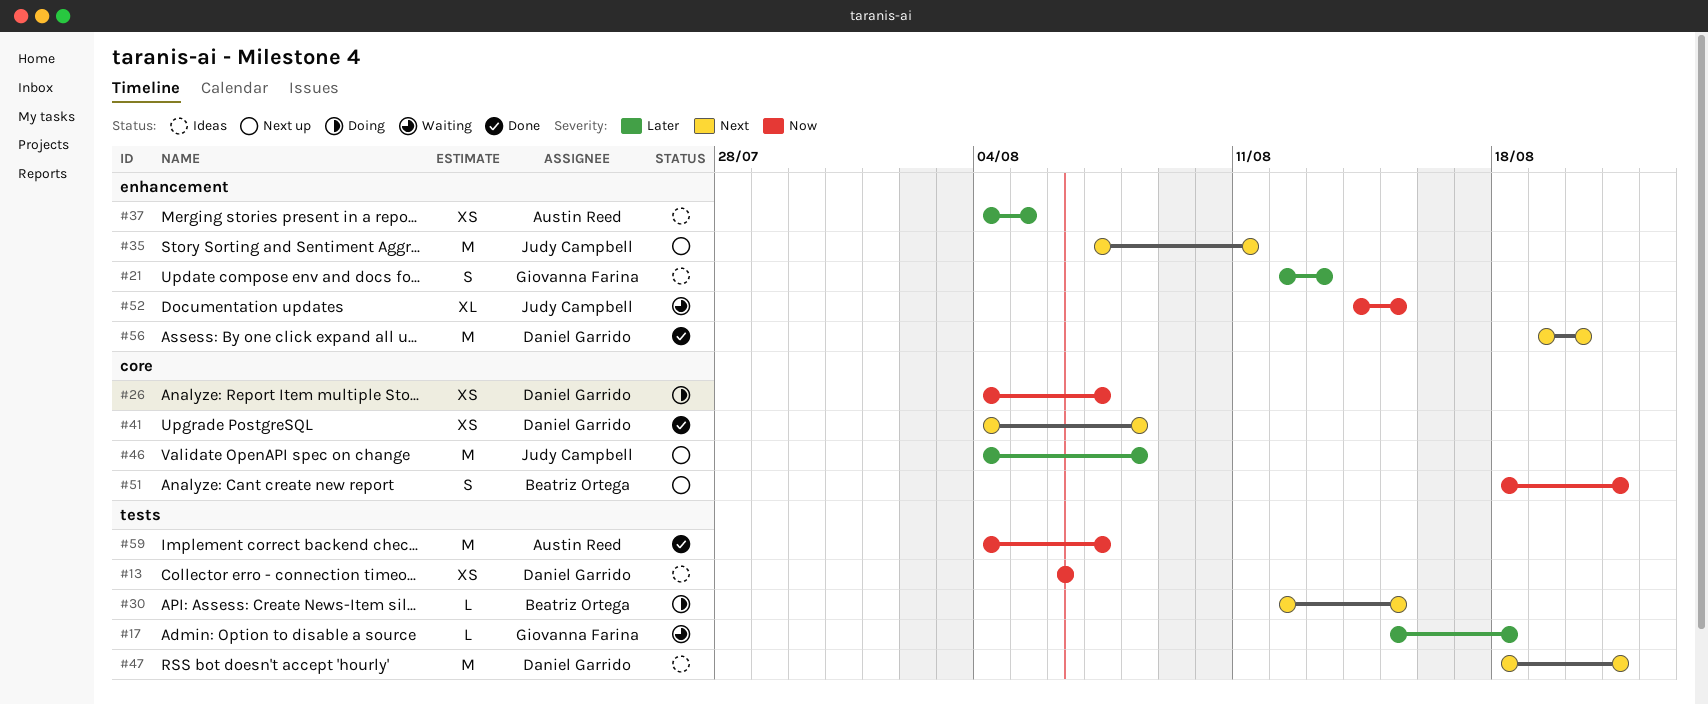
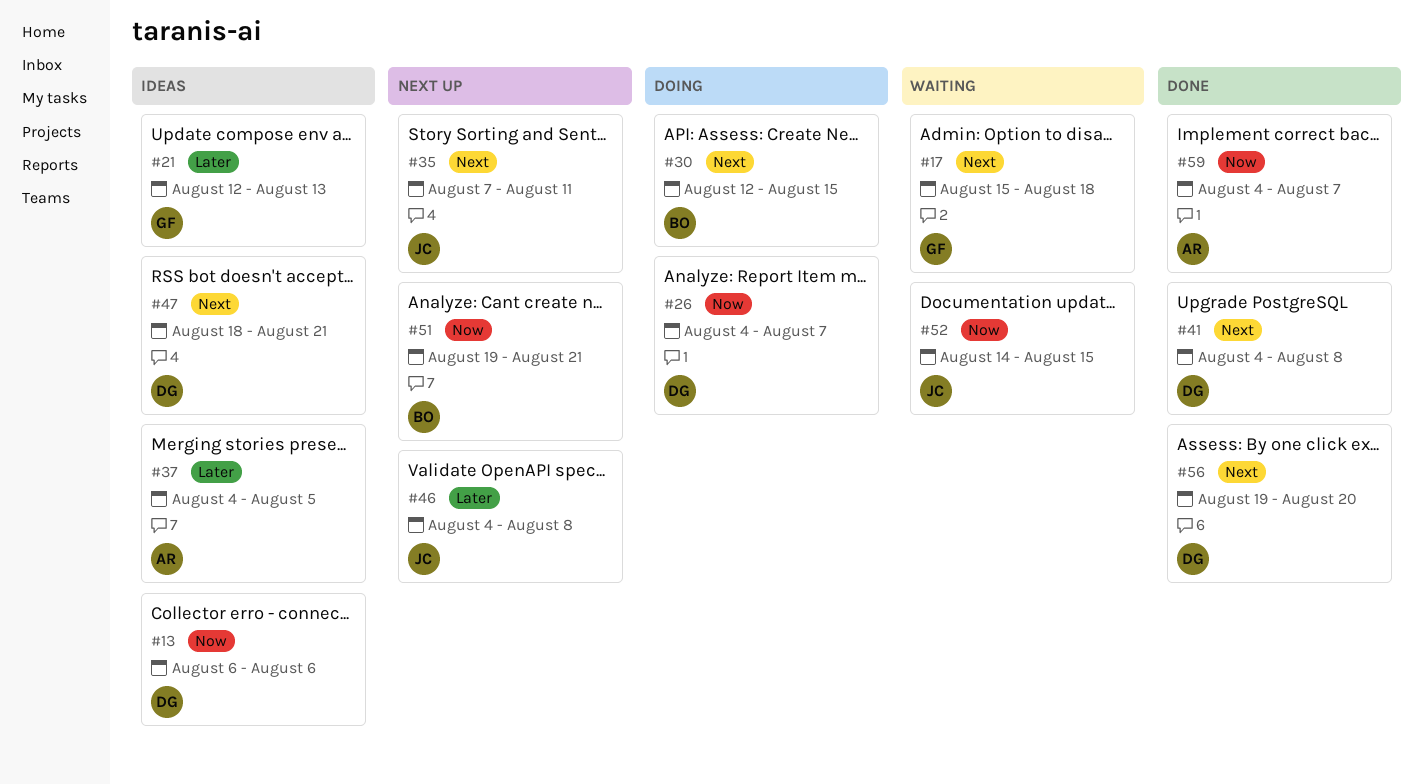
#17, priority: Later -> Next
#51, start: Aug 18 -> Aug 19

